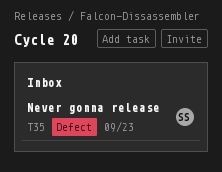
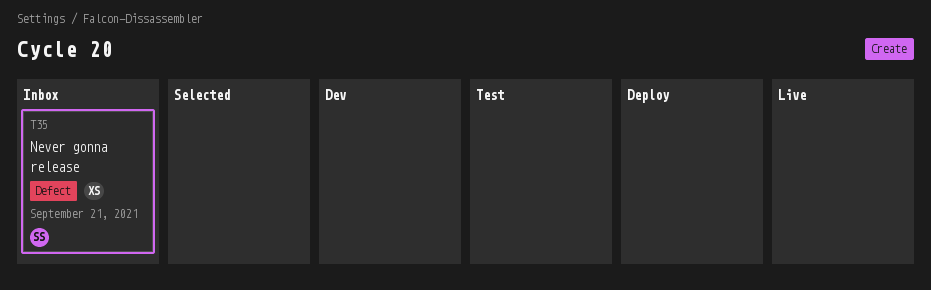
T35, due: Sep 23 -> Sep 21

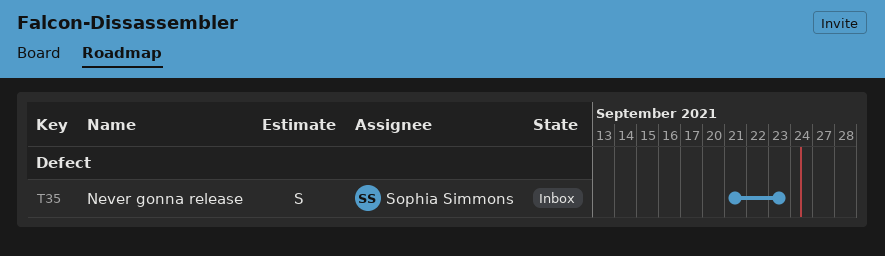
T35, estimate: XS -> S
T35, due: Sep 21 -> Sep 23

